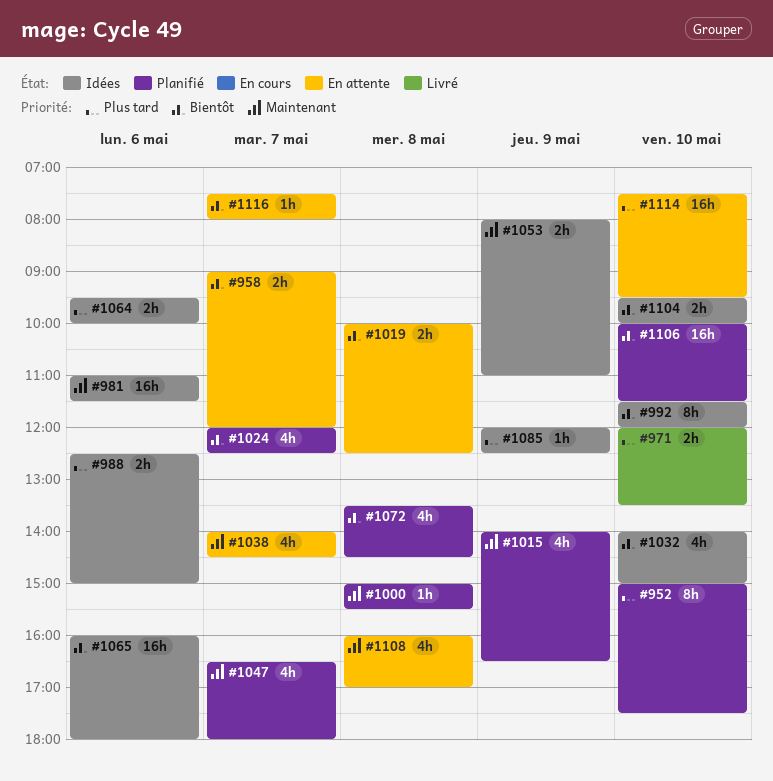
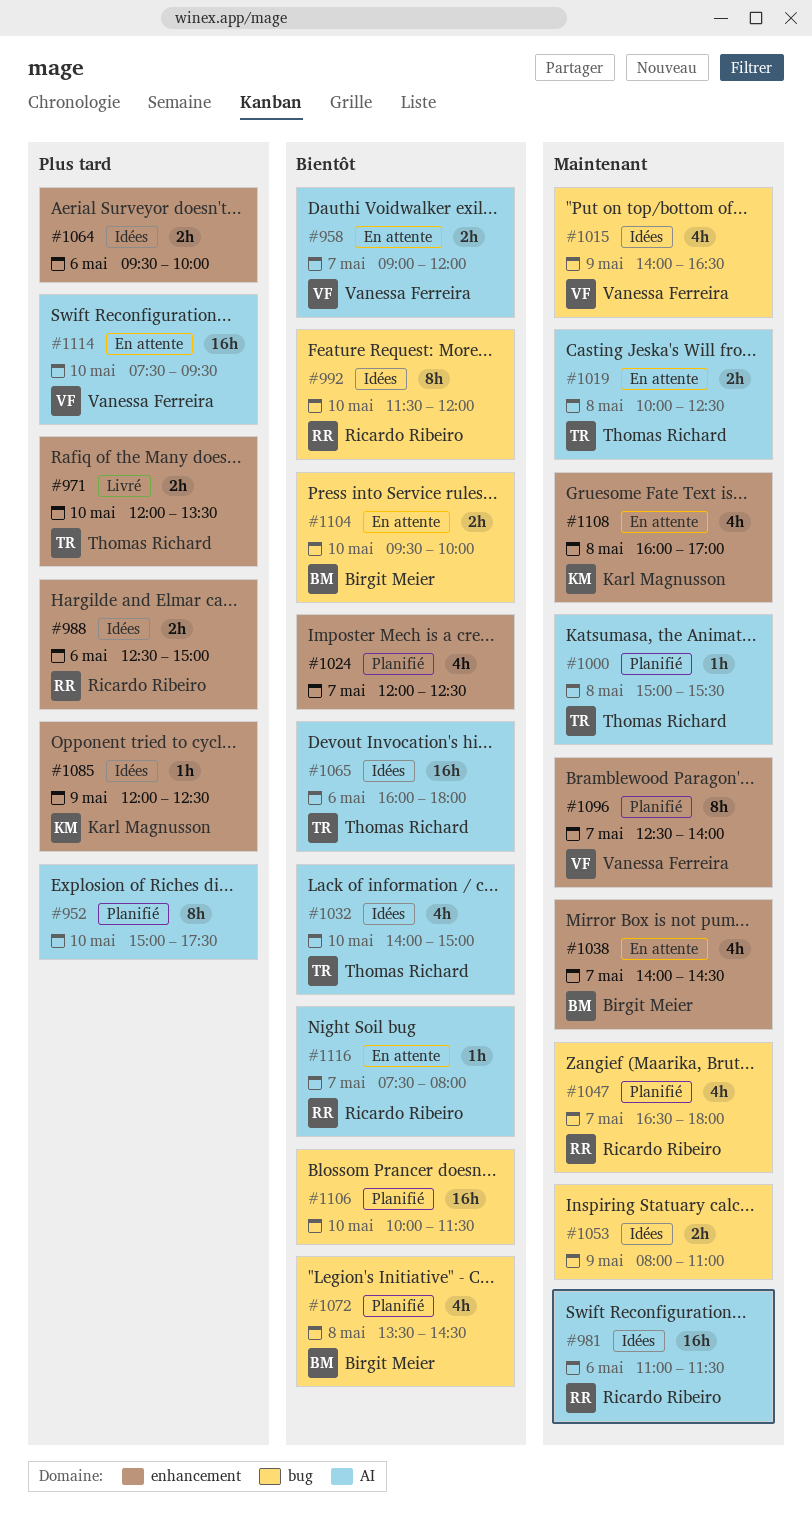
#1015, status: Planifié -> Idées
#1019, priority: Bientôt -> Maintenant
#1096: none -> present
#1104, status: Idées -> En attente

